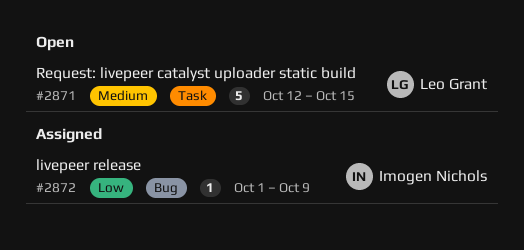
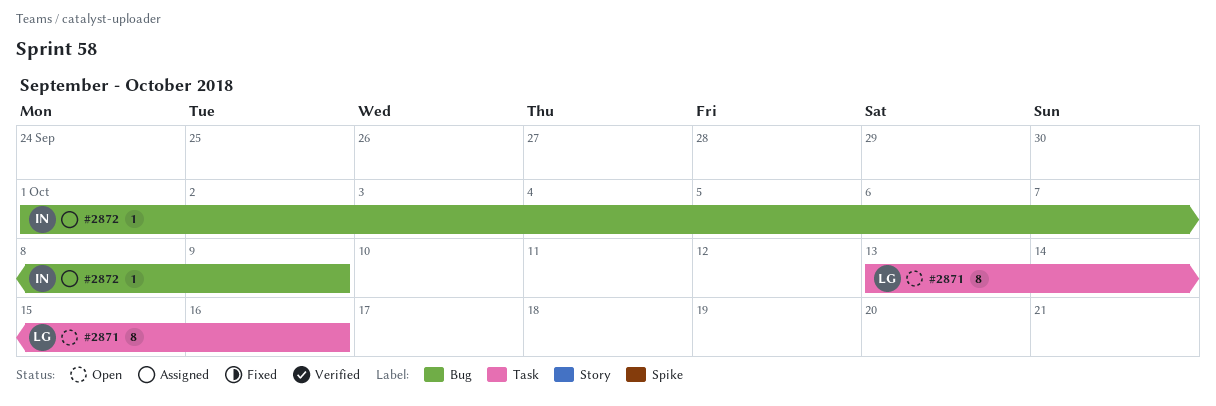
#2871, estimate: 5 -> 8
#2871, start: Oct 12 -> Oct 13
#2871, due: Oct 15 -> Oct 16

